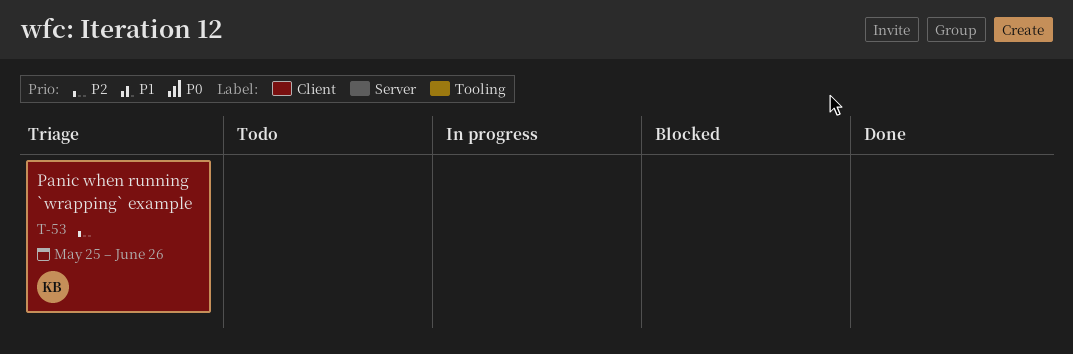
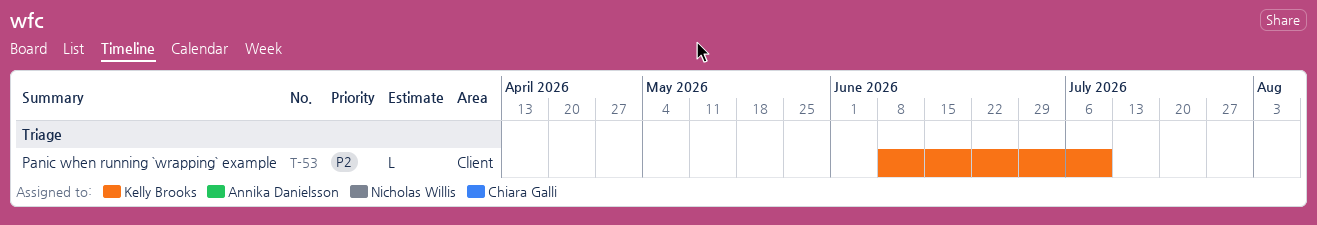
T-53, start: May 25 -> Jun 8
T-53, due: Jun 26 -> Jul 10

